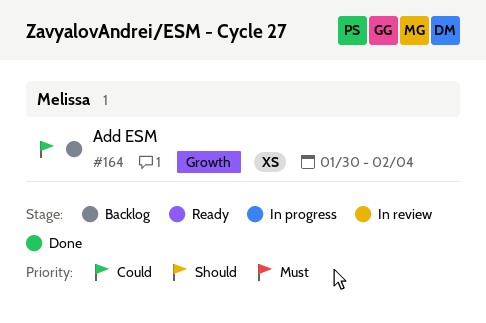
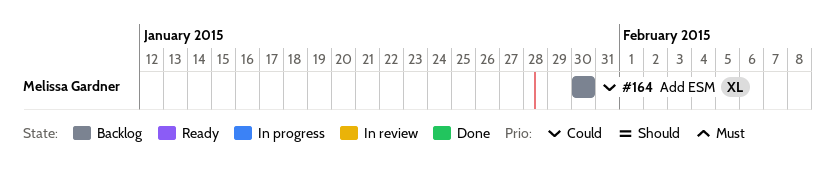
#164, estimate: XS -> XL
#164, due: Feb 4 -> Jan 30

